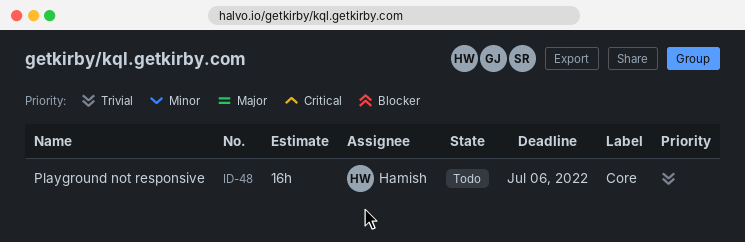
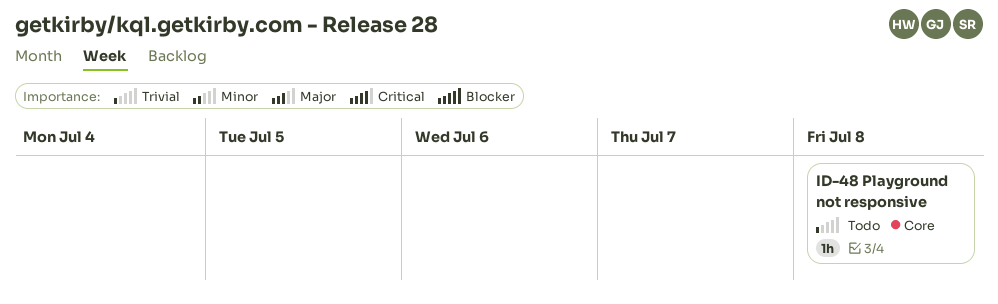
ID-48, estimate: 16h -> 1h
ID-48, due: Jul 6 -> Jul 8

